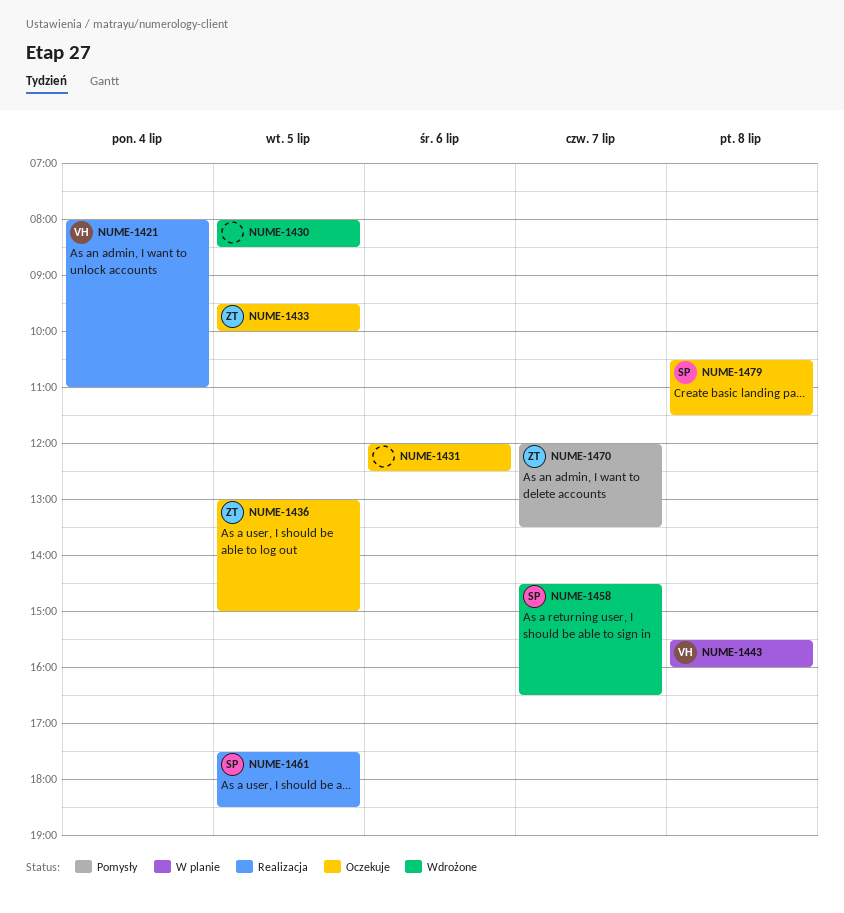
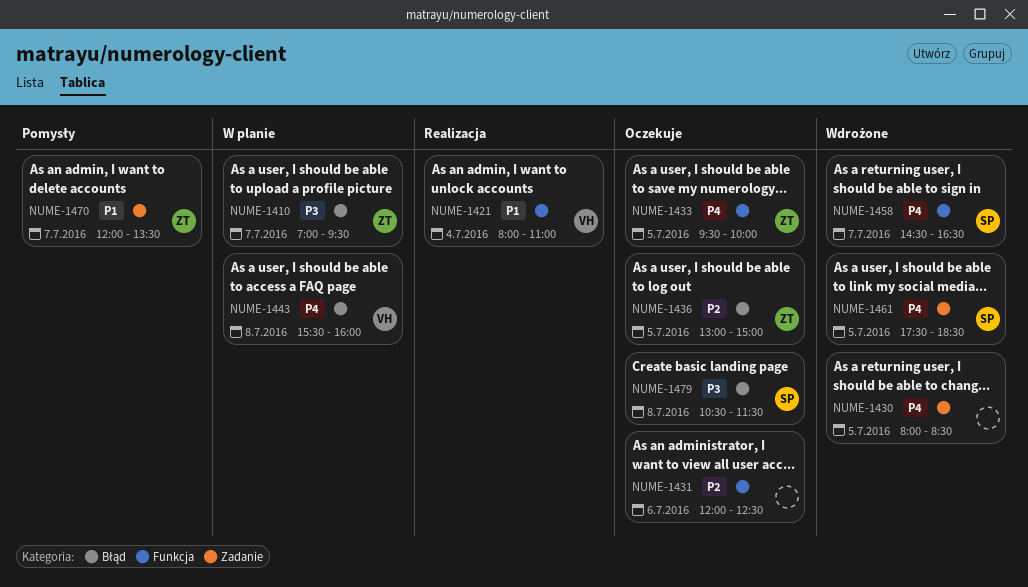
NUME-1410: none -> present
NUME-1461, status: Realizacja -> Wdrożone

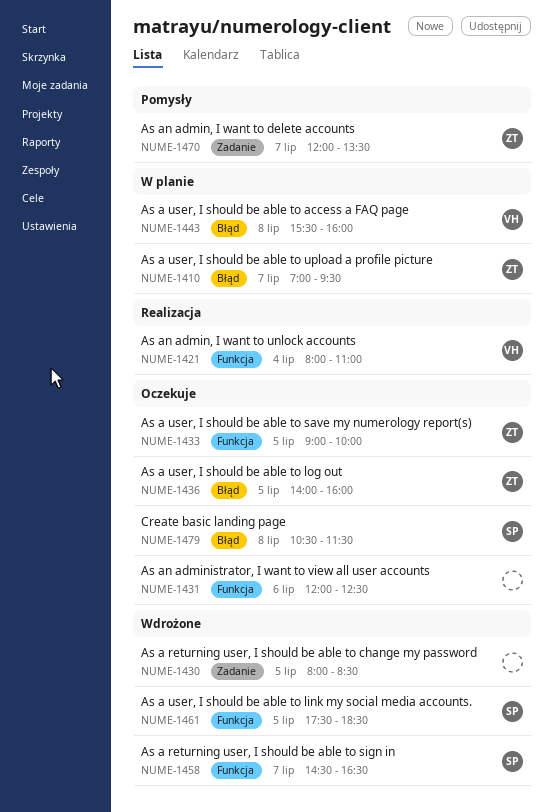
NUME-1433, begins: 09:30 -> 09:00
NUME-1436, begins: 13:00 -> 14:00
NUME-1436, ends: 15:00 -> 16:00
NUME-1461, label: Zadanie -> Funkcja

